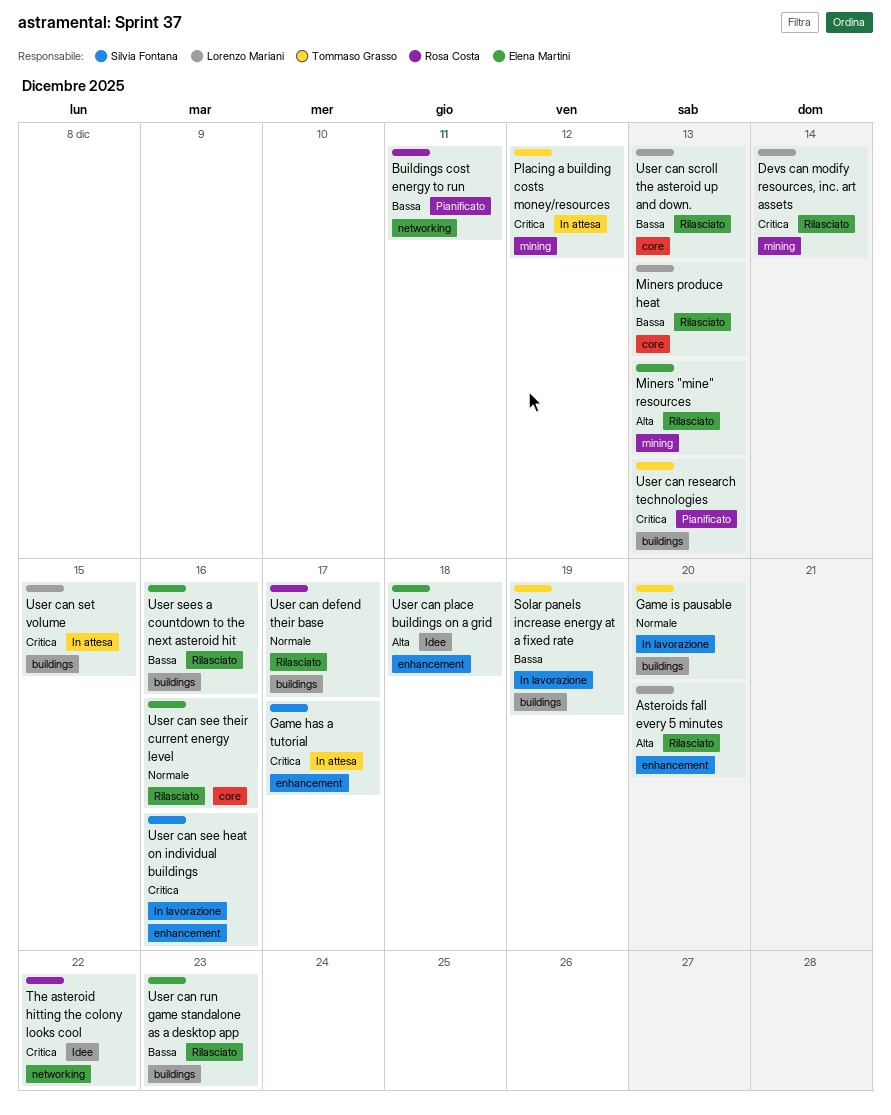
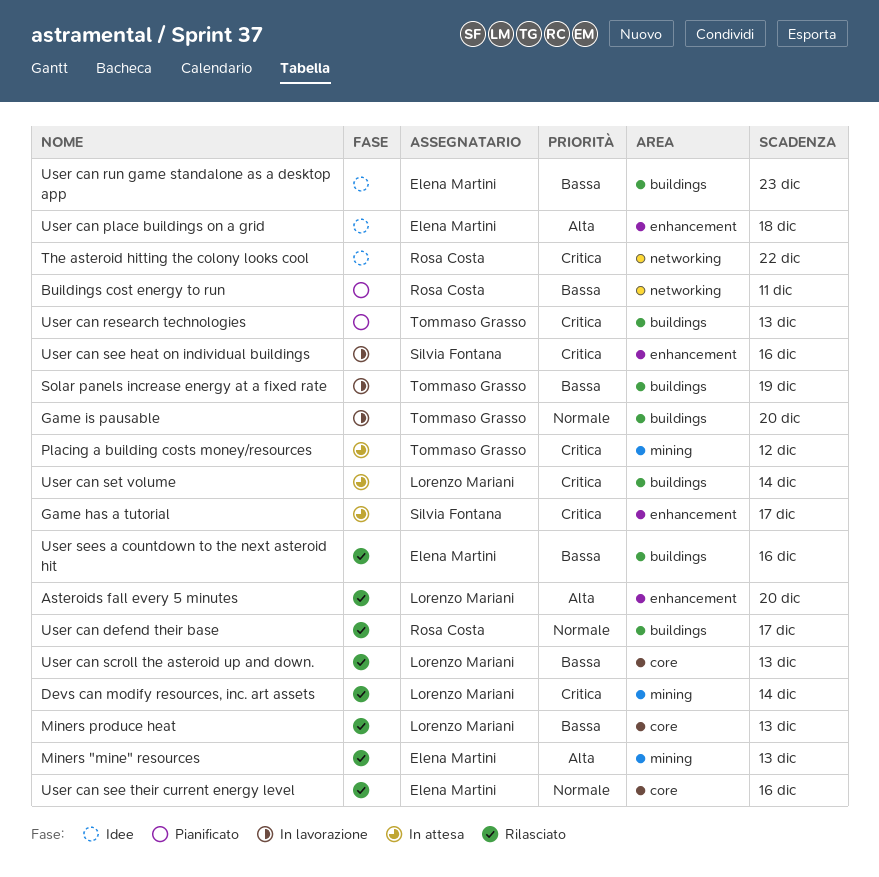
User can run game standalone as a desktop app, status: Rilasciato -> Idee
User can set volume, due: Dec 15 -> Dec 14

